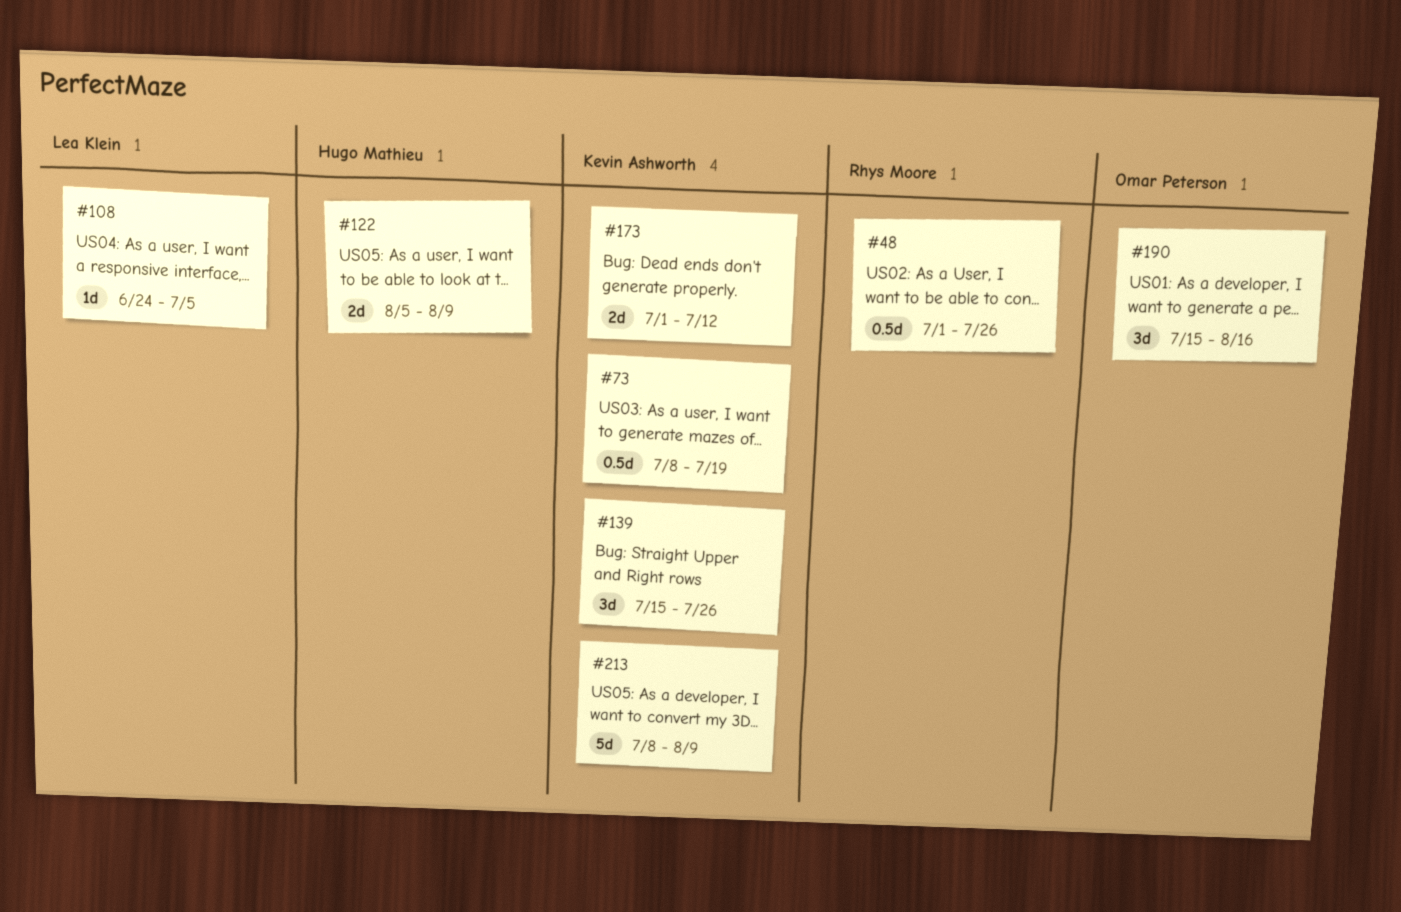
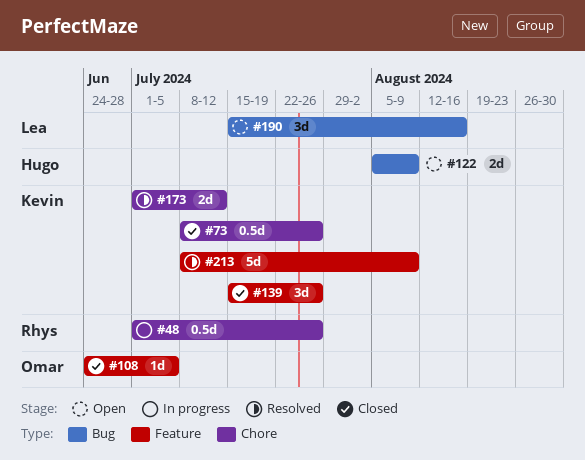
#73, due: Jul 19 -> Jul 26
#108, owner: Lea Klein -> Omar Peterson
#190, owner: Omar Peterson -> Lea Klein

